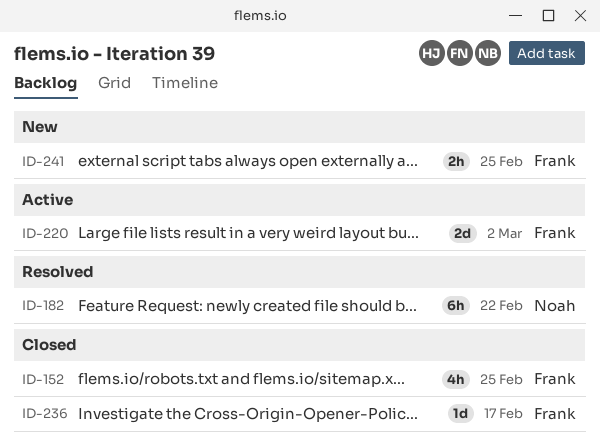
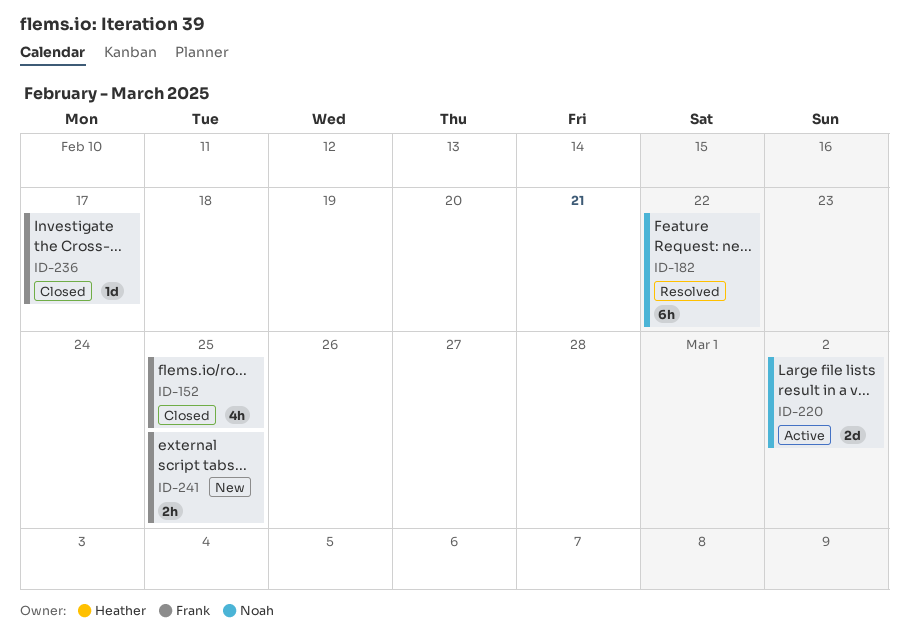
ID-220, owner: Frank -> Noah

